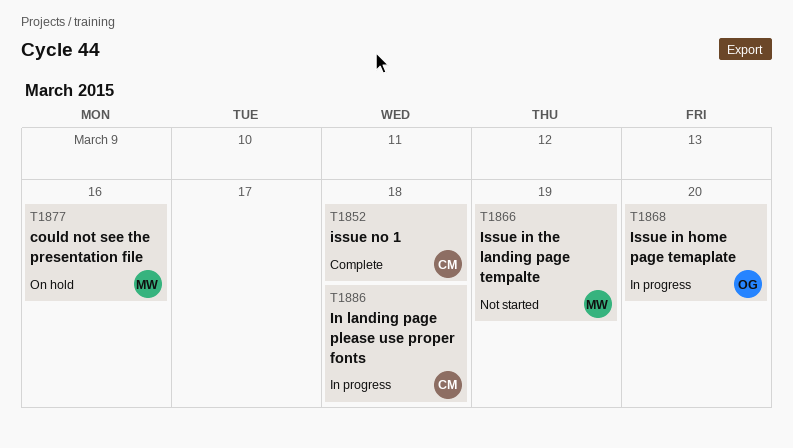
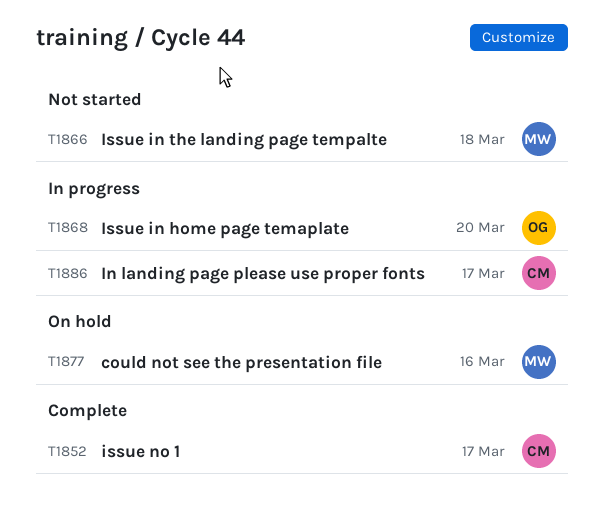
T1852, due: Mar 18 -> Mar 17
T1866, due: Mar 19 -> Mar 18
T1886, due: Mar 18 -> Mar 17

